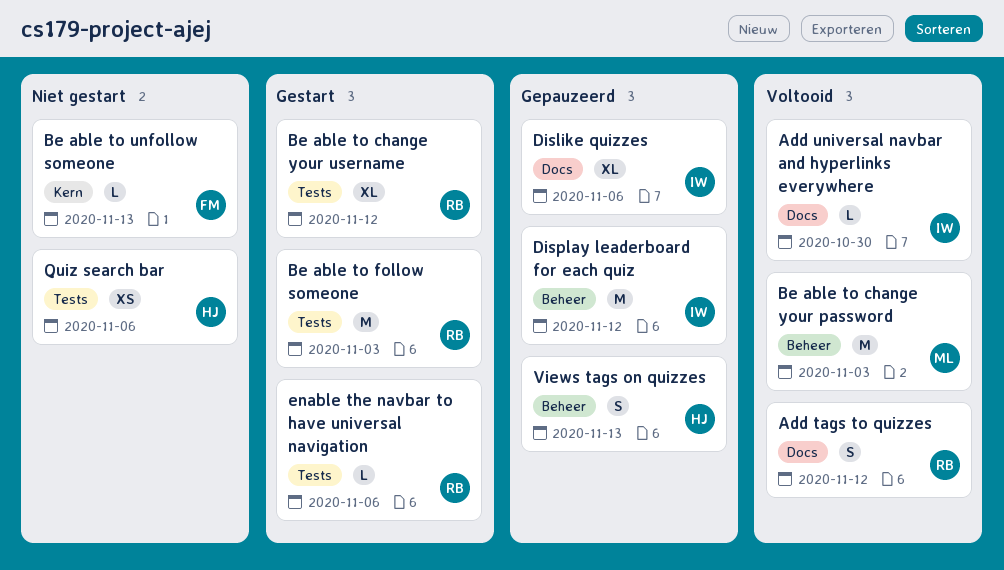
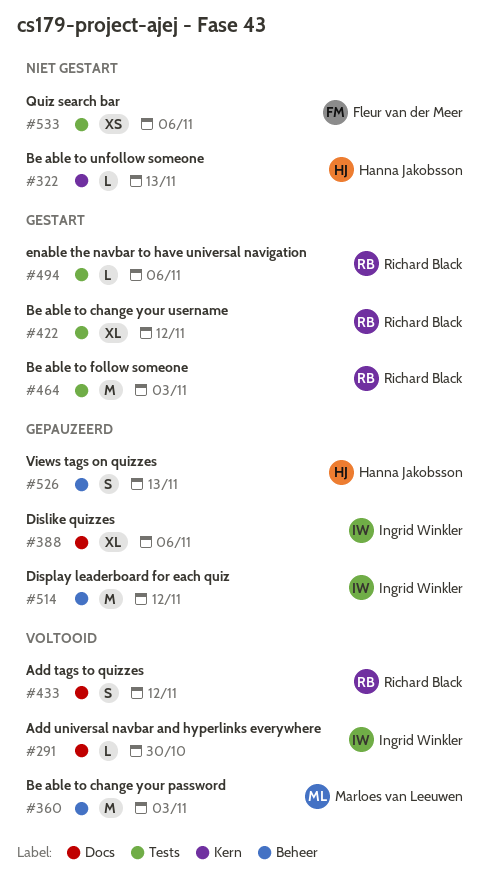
Be able to unfollow someone, owner: Fleur van der Meer -> Hanna Jakobsson
Quiz search bar, owner: Hanna Jakobsson -> Fleur van der Meer

